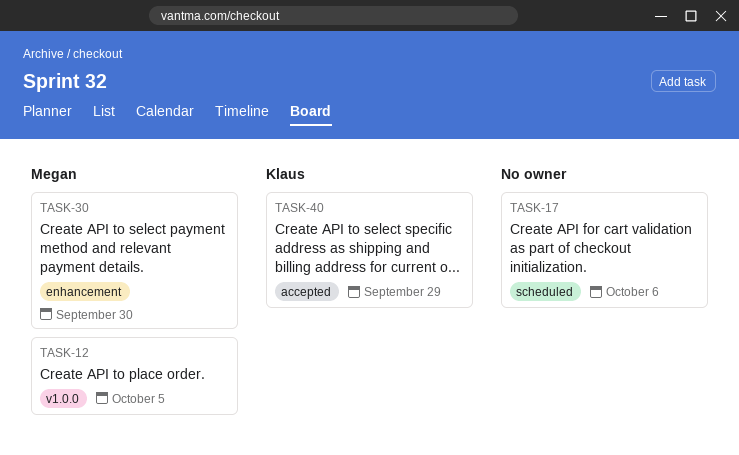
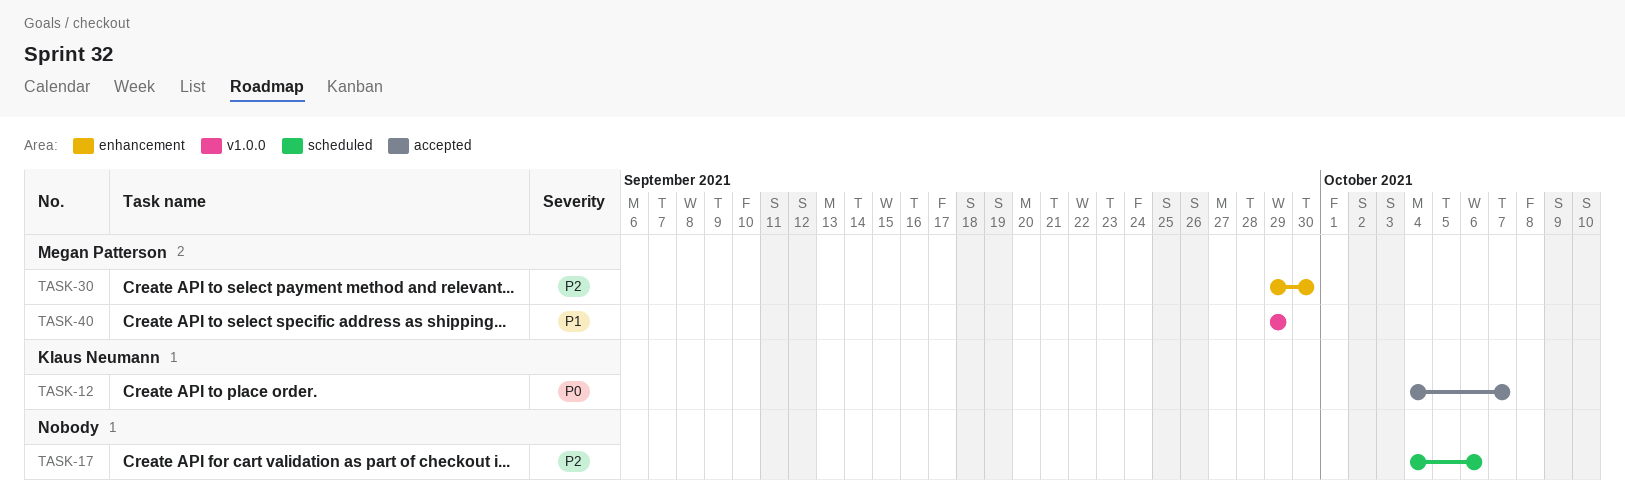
TASK-12, owner: Megan Patterson -> Klaus Neumann
TASK-12, label: v1.0.0 -> accepted
TASK-12, due: Oct 5 -> Oct 7
TASK-40, owner: Klaus Neumann -> Megan Patterson
TASK-40, label: accepted -> v1.0.0

